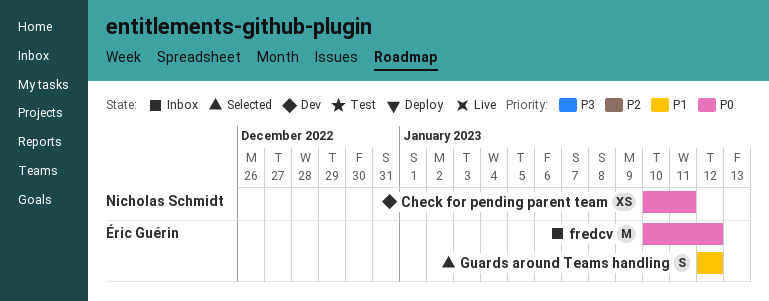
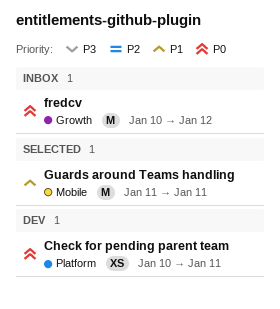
Guards around Teams handling, estimate: S -> M
Guards around Teams handling, start: Jan 12 -> Jan 11
Guards around Teams handling, due: Jan 12 -> Jan 11

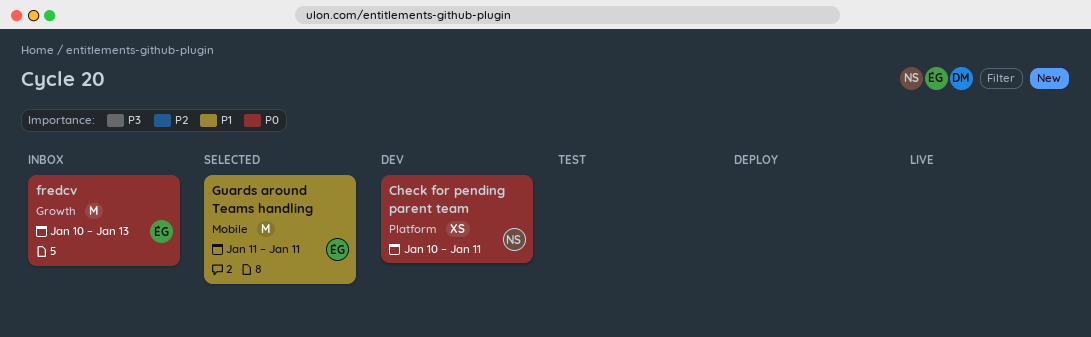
fredcv, due: Jan 12 -> Jan 13

